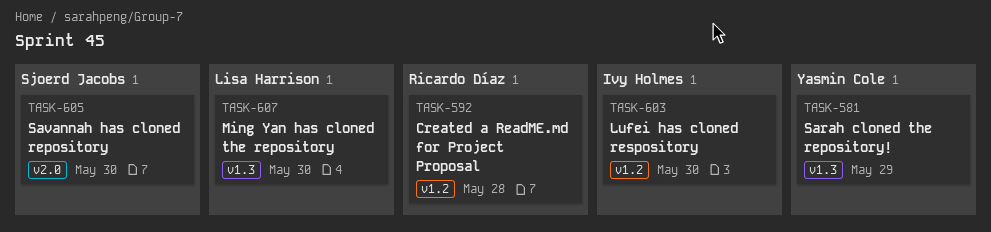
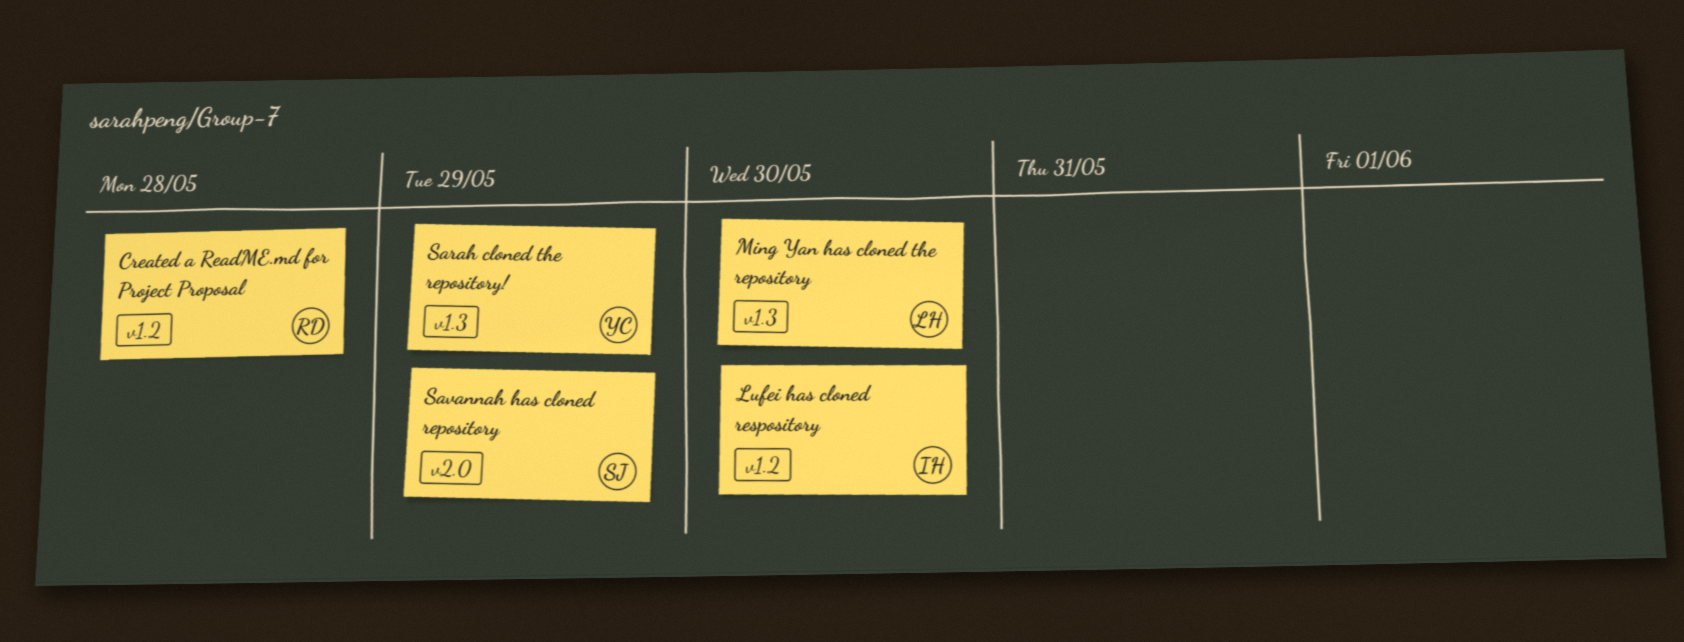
Savannah has cloned repository, due: May 30 -> May 29

